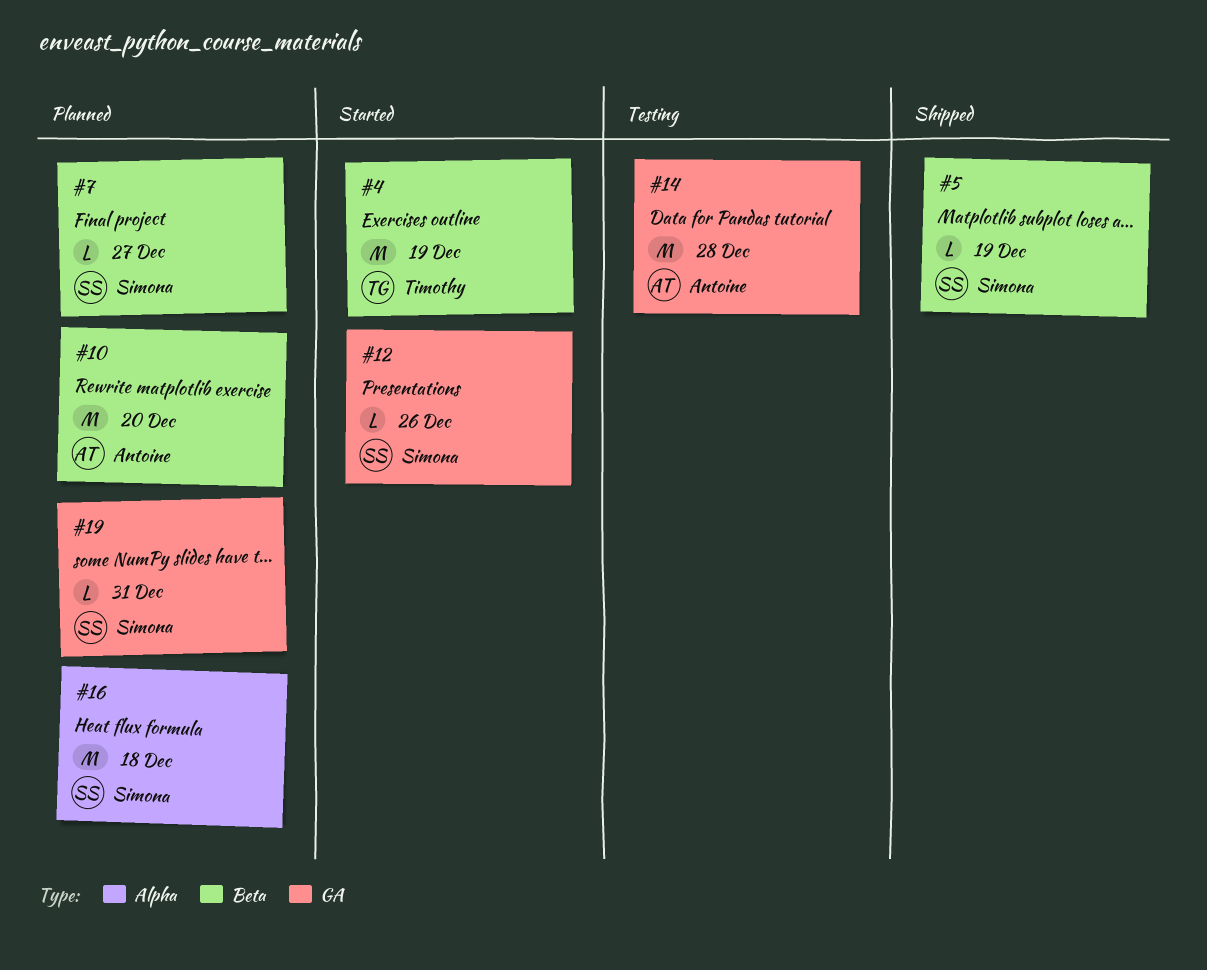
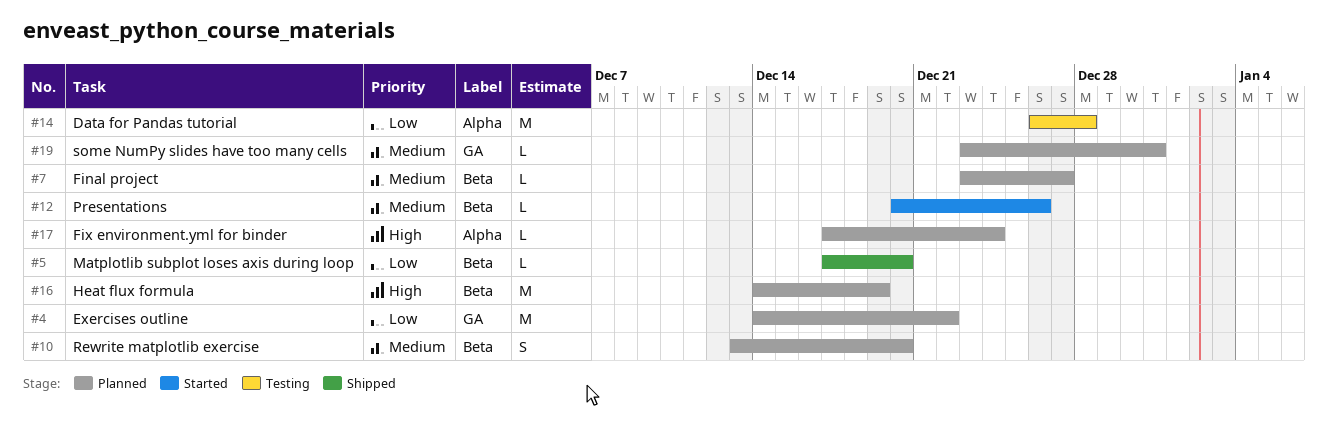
#4, status: Started -> Planned
#4, label: Beta -> GA
#4, due: Dec 19 -> Dec 22
#5, due: Dec 19 -> Dec 20
#10, estimate: M -> S
#12, label: GA -> Beta
#14, label: GA -> Alpha
#16, label: Alpha -> Beta
#16, due: Dec 18 -> Dec 19
#17: none -> present

